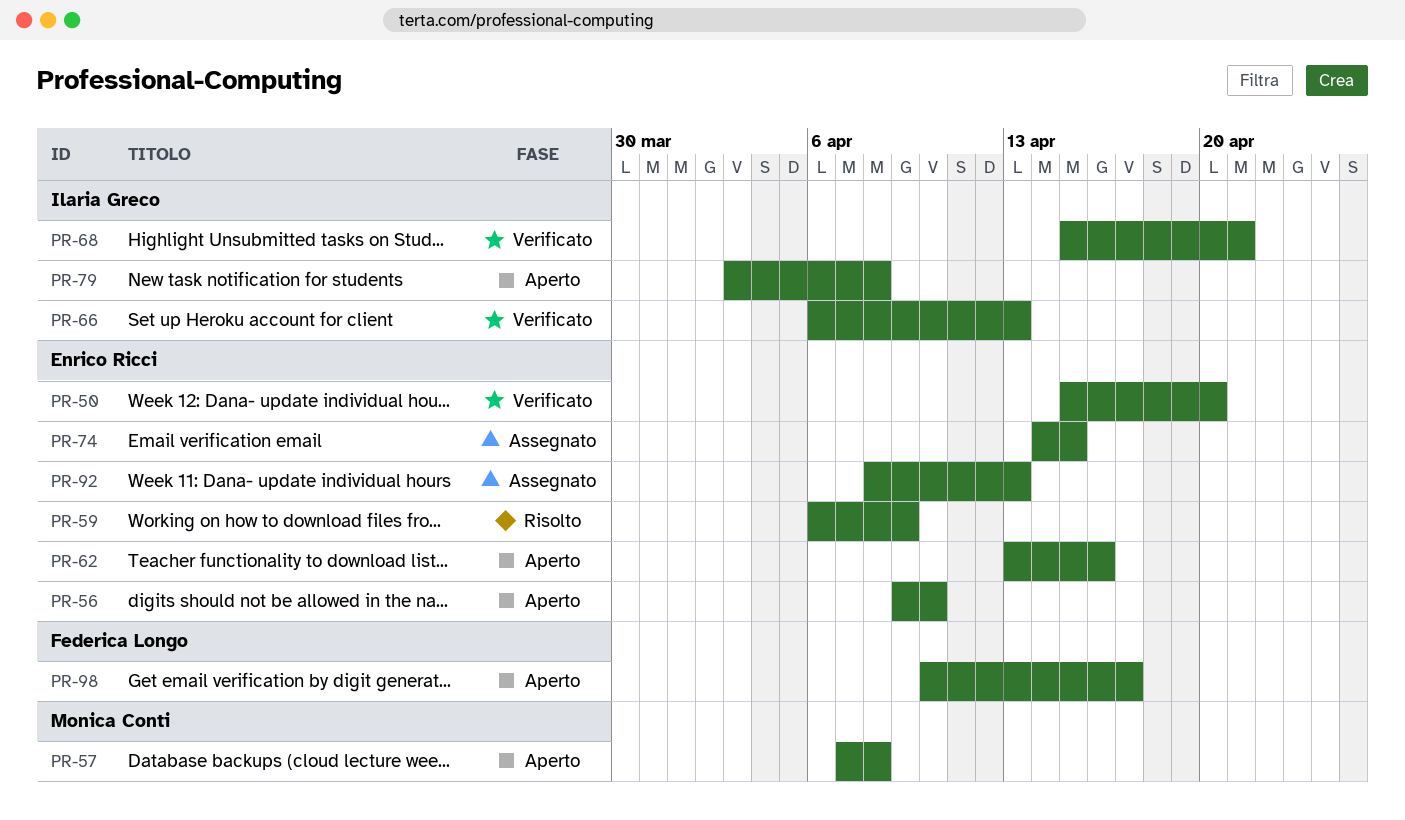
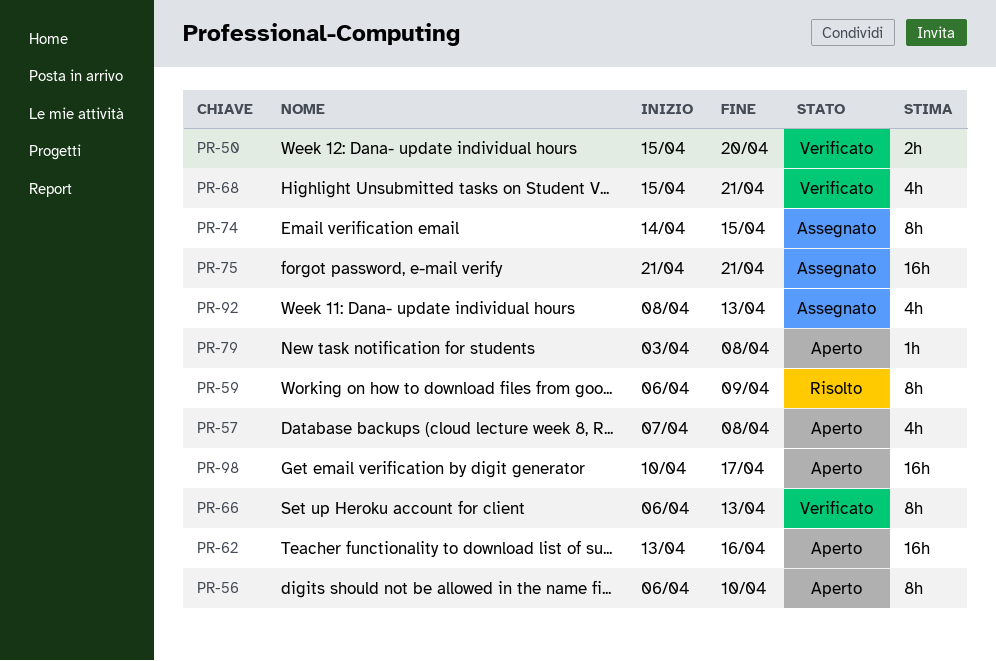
PR-56, start: Apr 9 -> Apr 6
PR-75: none -> present

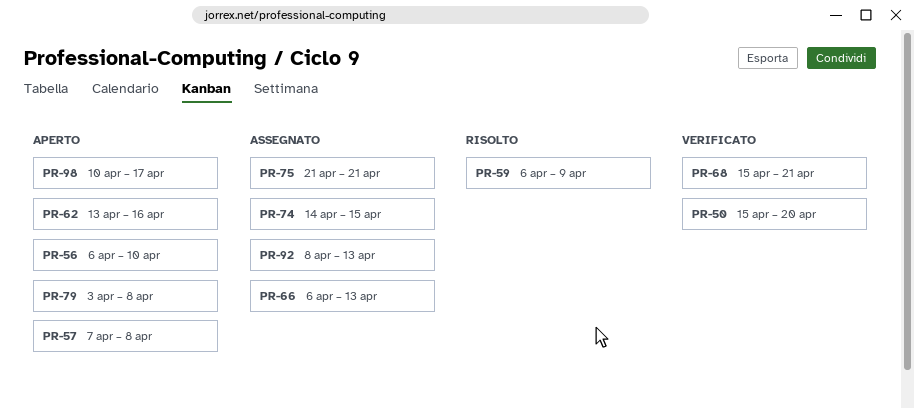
PR-66, status: Verificato -> Assegnato

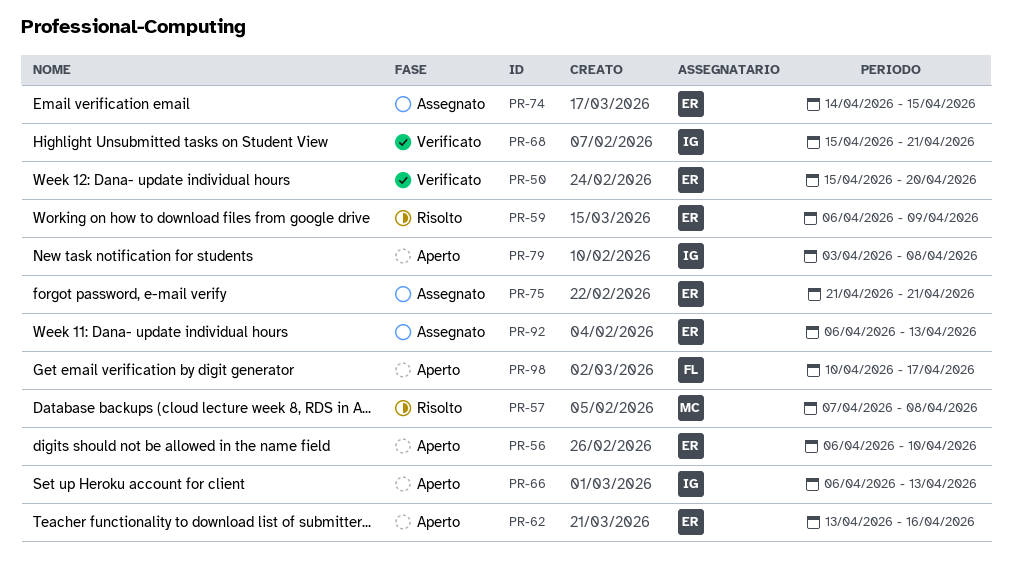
PR-57, status: Aperto -> Risolto
PR-66, status: Assegnato -> Aperto
PR-92, start: Apr 8 -> Apr 6

